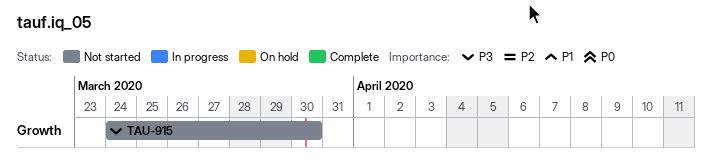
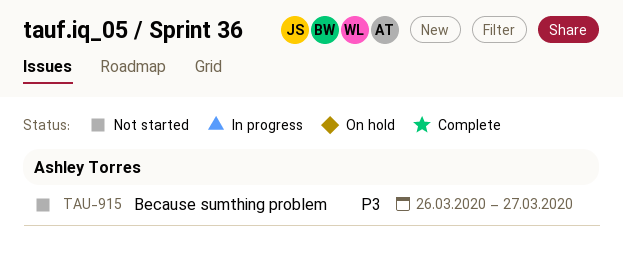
TAU-915, start: Mar 24 -> Mar 26
TAU-915, due: Mar 30 -> Mar 27

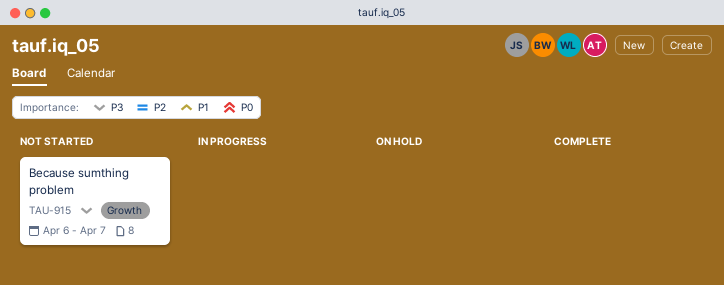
TAU-915, start: Mar 26 -> Apr 6
TAU-915, due: Mar 27 -> Apr 7

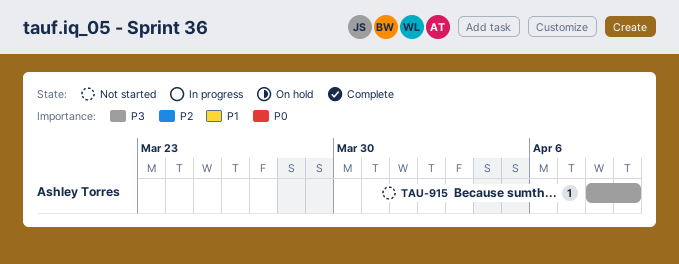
TAU-915, start: Apr 6 -> Apr 8
TAU-915, due: Apr 7 -> Apr 9

